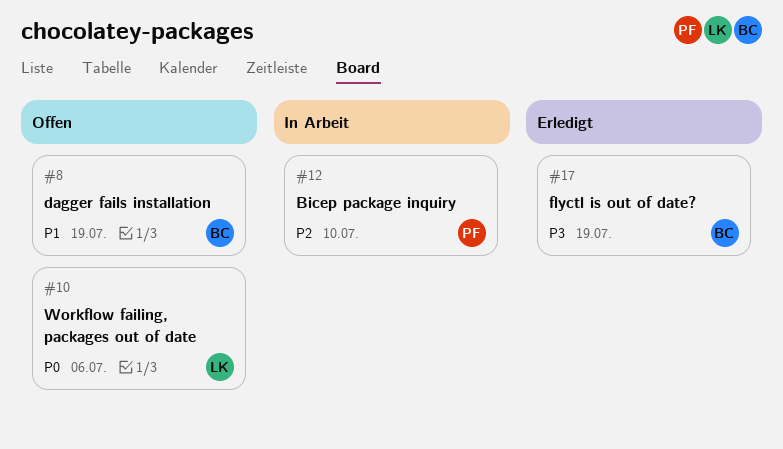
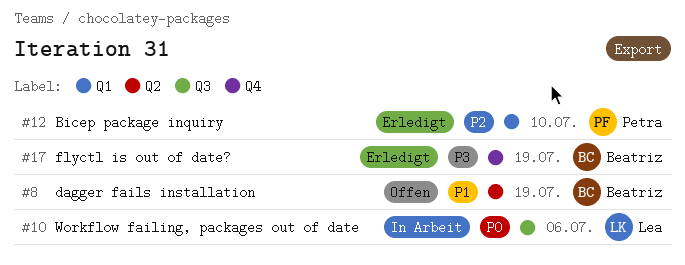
#10, status: Offen -> In Arbeit
#12, status: In Arbeit -> Erledigt

